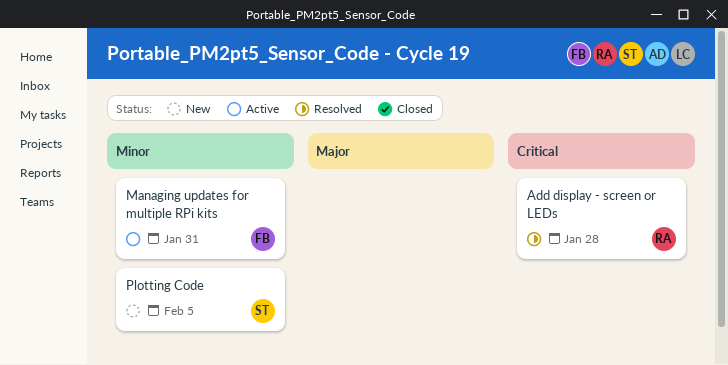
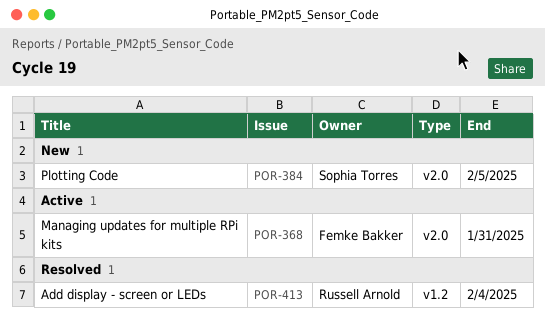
Add display - screen or LEDs, due: Jan 28 -> Feb 4

